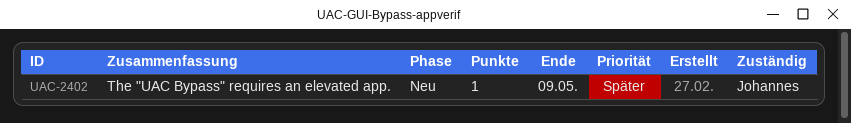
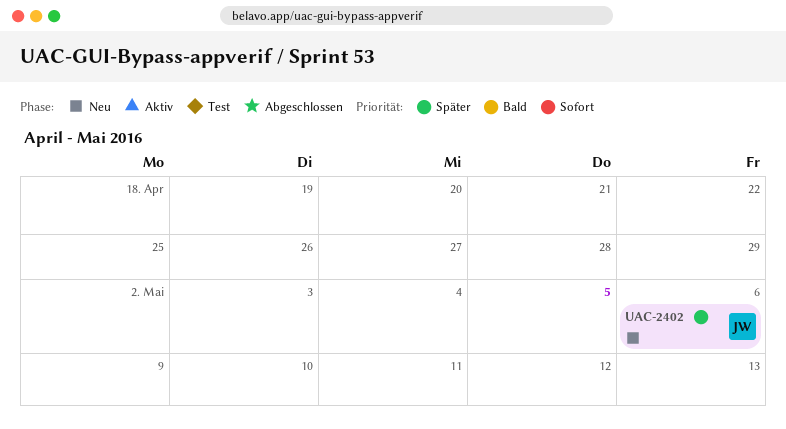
UAC-2402, due: May 9 -> May 6

